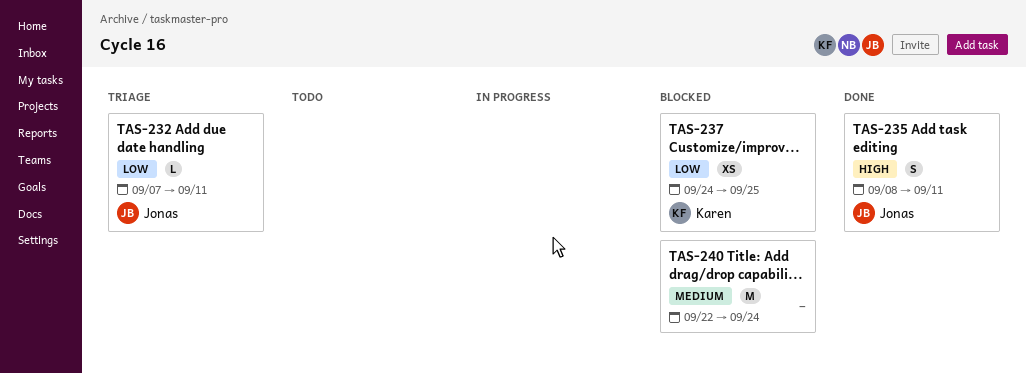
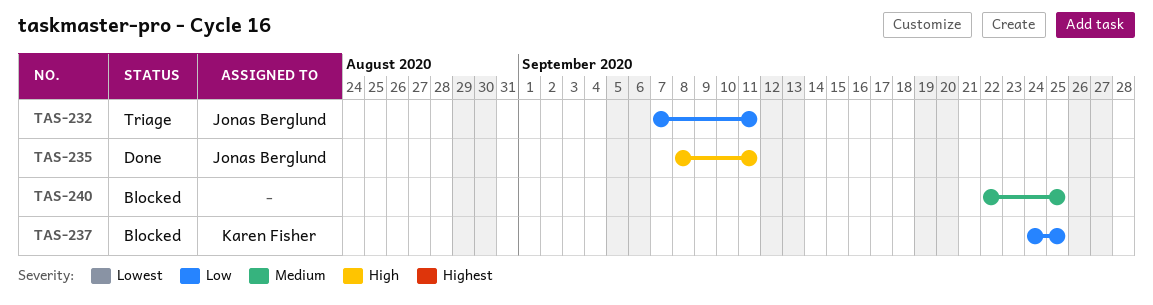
TAS-240, due: Sep 24 -> Sep 25

